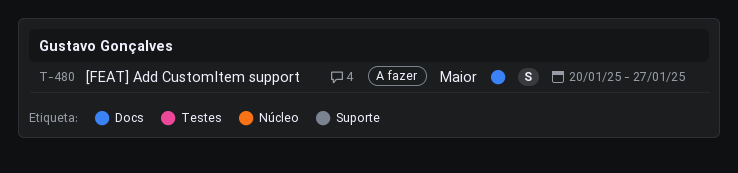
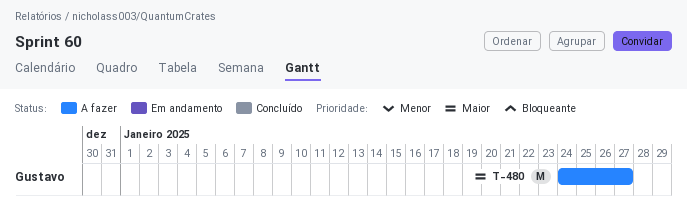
T-480, estimate: S -> M
T-480, start: Jan 20 -> Jan 24

